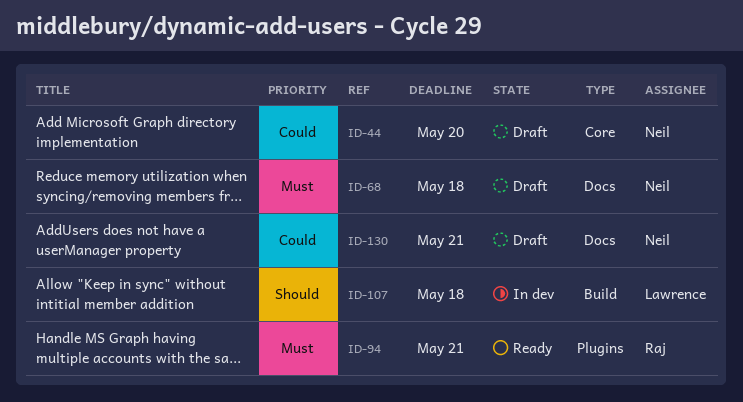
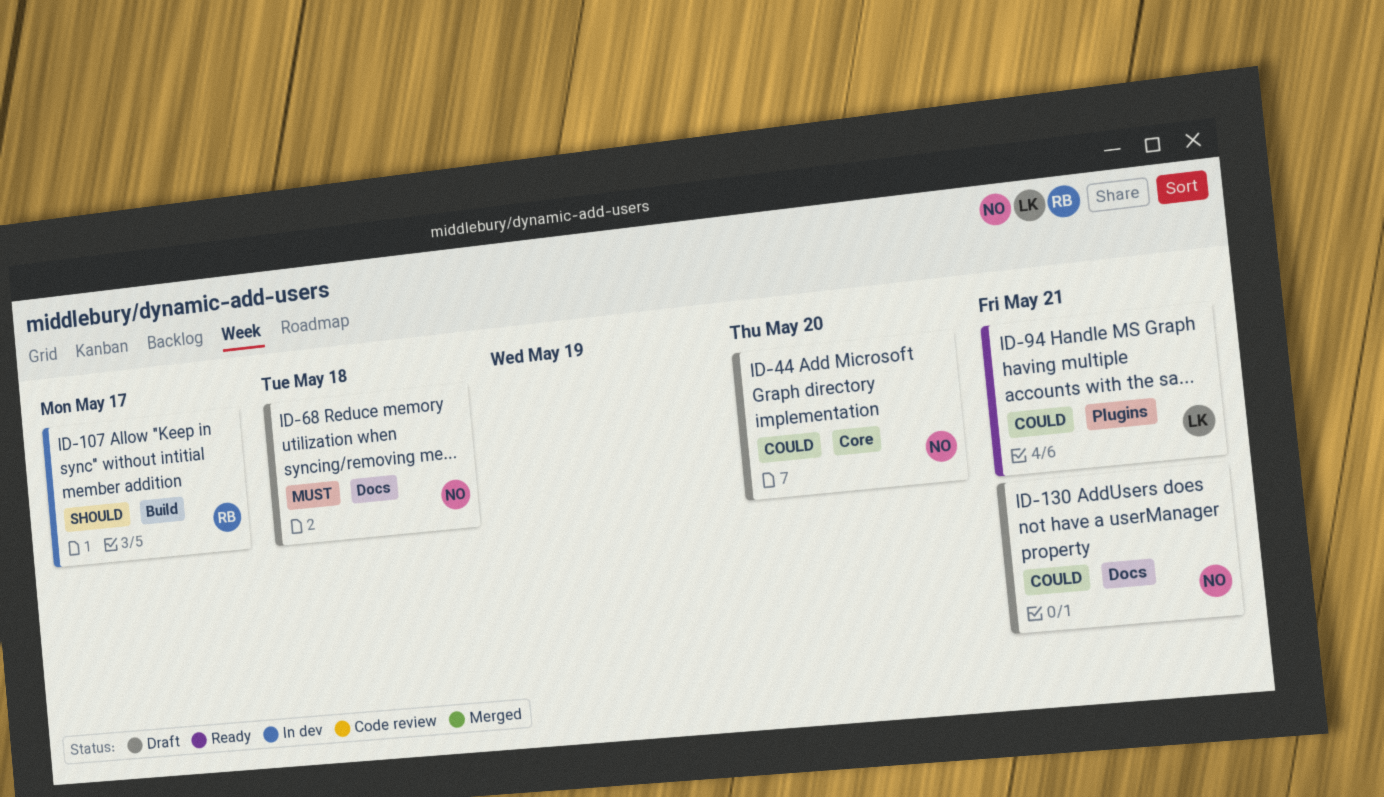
ID-94, owner: Raj -> Lawrence
ID-94, priority: Must -> Could
ID-107, owner: Lawrence -> Raj
ID-107, due: May 18 -> May 17

